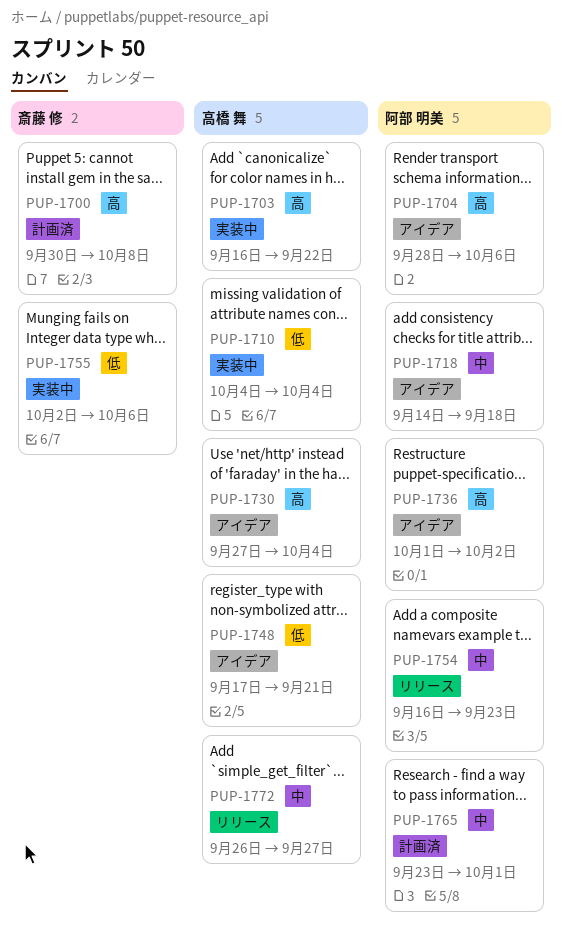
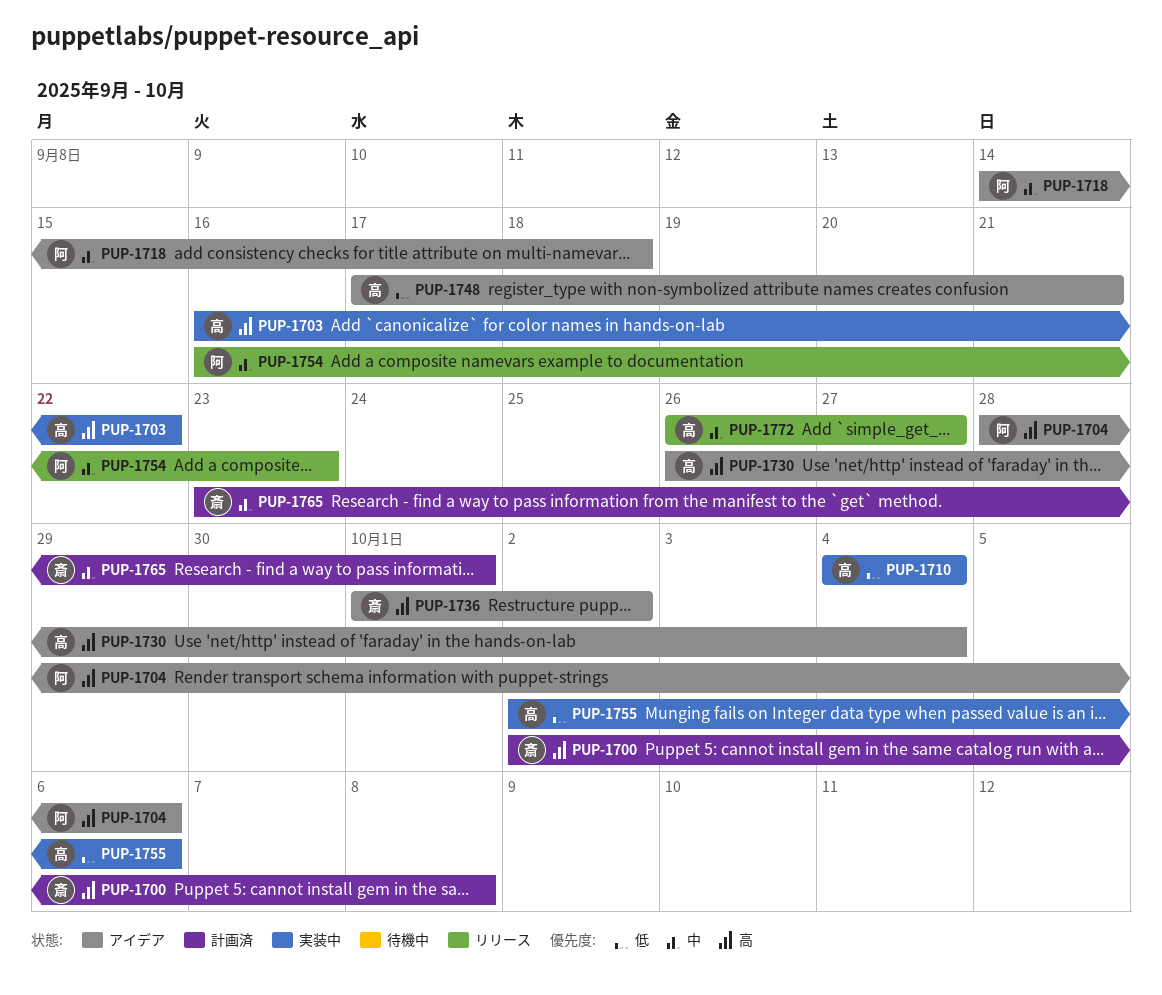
PUP-1700, start: Sep 30 -> Oct 2
PUP-1730, start: Sep 27 -> Sep 26
PUP-1736, owner: 阿部 明美 -> 斎藤 修
PUP-1755, owner: 斎藤 修 -> 高橋 舞
PUP-1765, owner: 阿部 明美 -> 斎藤 修

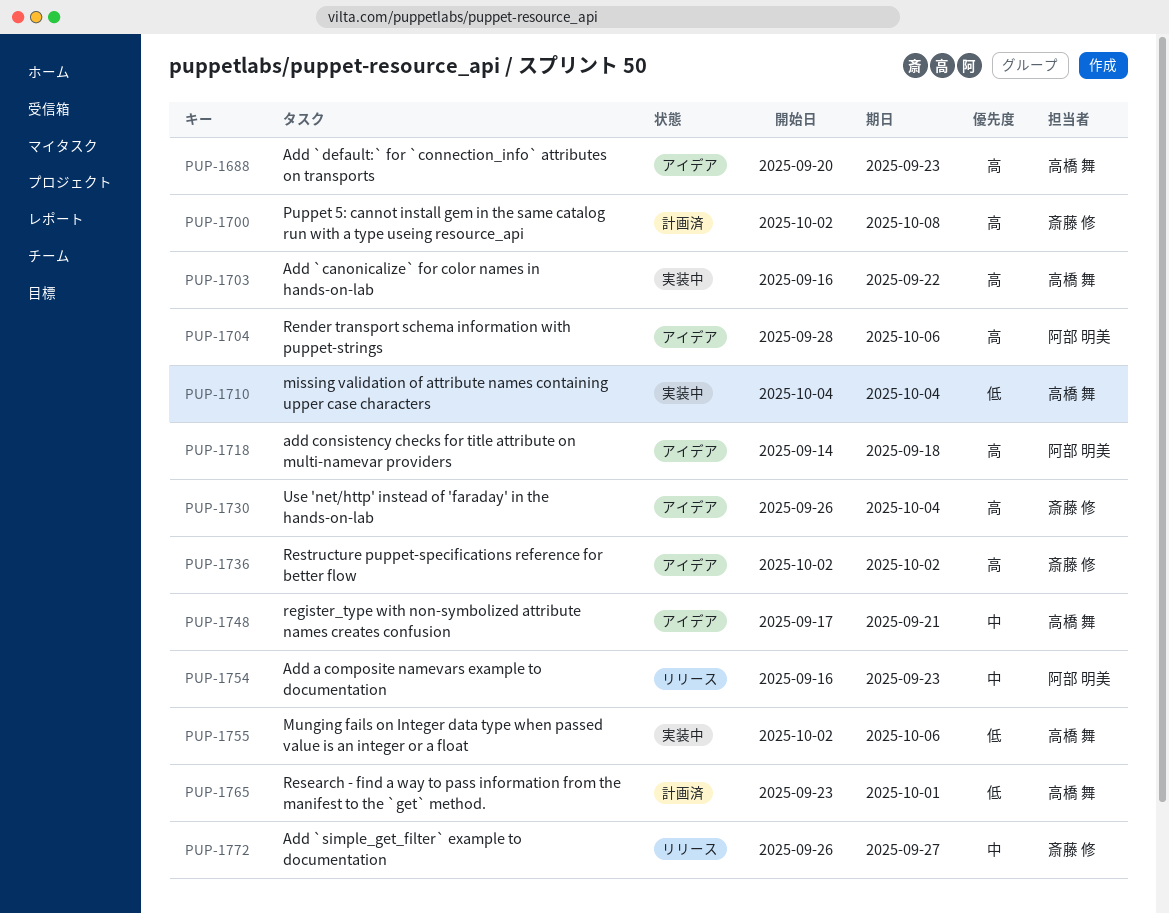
PUP-1688: none -> present
PUP-1718, priority: 中 -> 高
PUP-1730, owner: 高橋 舞 -> 斎藤 修
PUP-1736, start: Oct 1 -> Oct 2
PUP-1748, priority: 低 -> 中
PUP-1765, owner: 斎藤 修 -> 高橋 舞
PUP-1765, priority: 中 -> 低
PUP-1772, owner: 高橋 舞 -> 斎藤 修

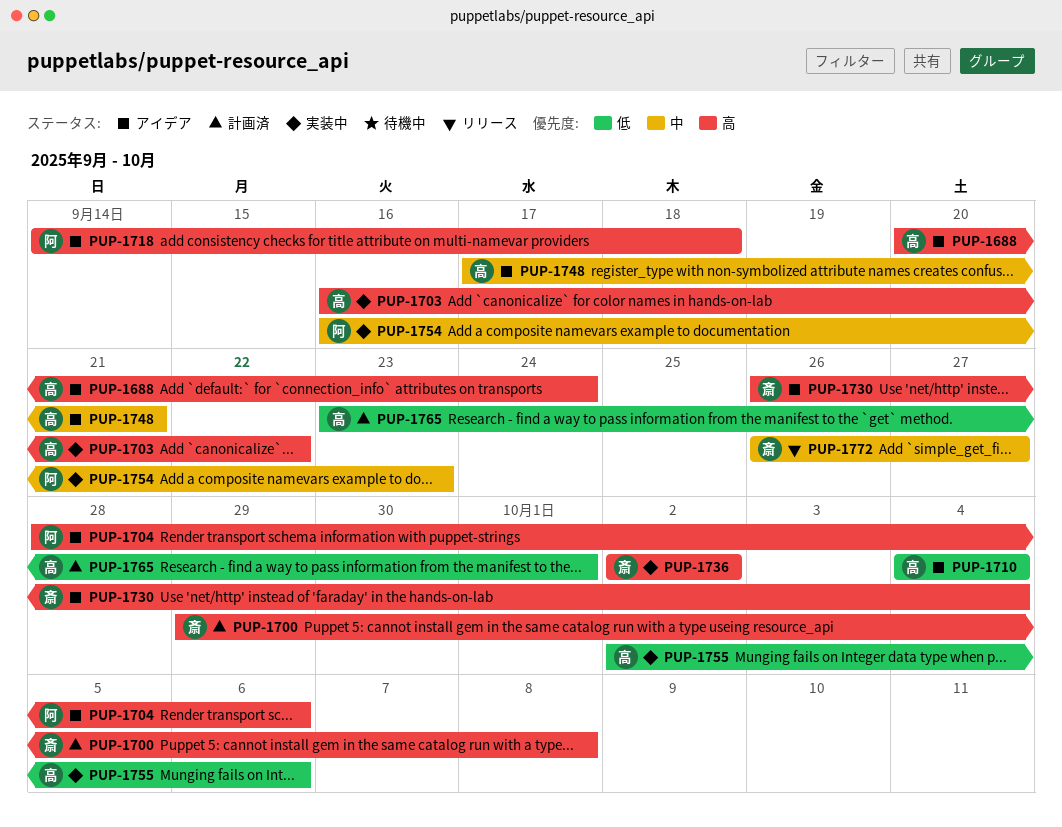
PUP-1688, due: Sep 23 -> Sep 24
PUP-1700, start: Oct 2 -> Sep 29
PUP-1710, status: 実装中 -> アイデア
PUP-1736, status: アイデア -> 実装中
PUP-1754, status: リリース -> 実装中

